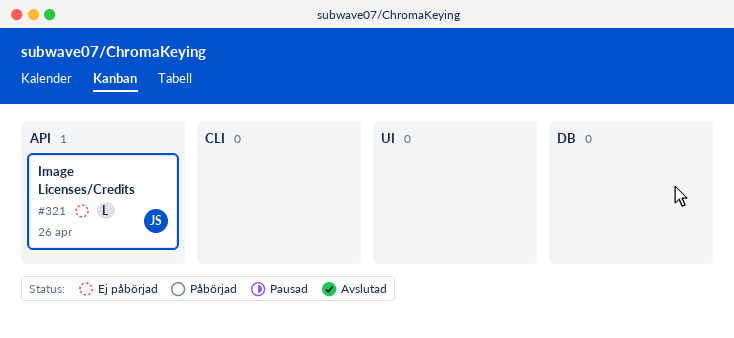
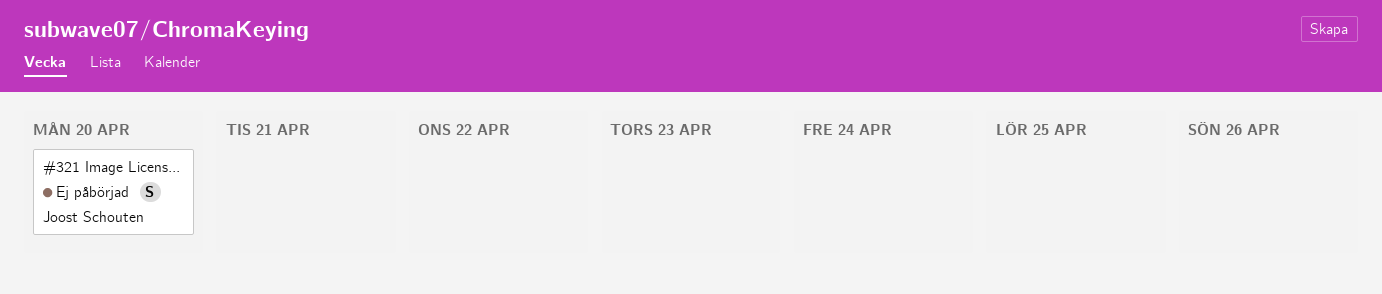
#321, estimate: L -> S
#321, due: Apr 26 -> Apr 20

